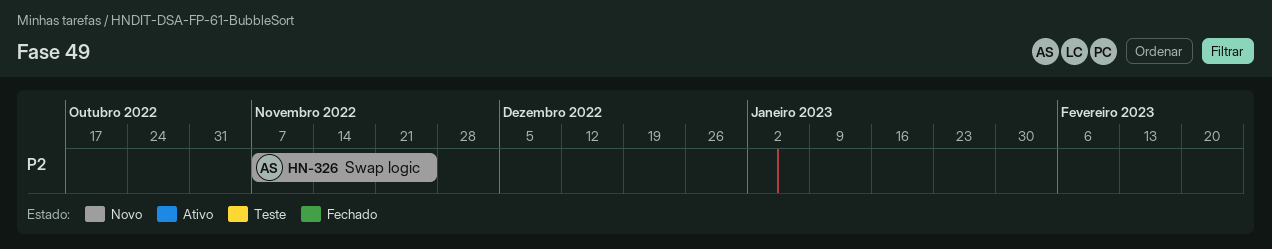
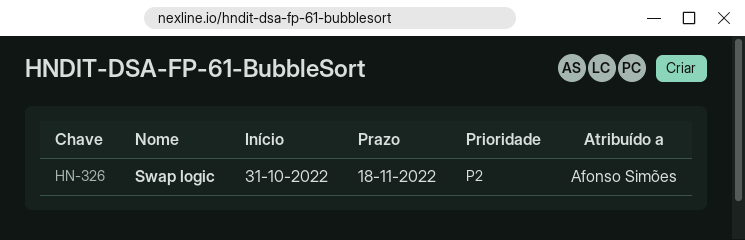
HN-326, start: Nov 7 -> Oct 31
HN-326, due: Nov 25 -> Nov 18

